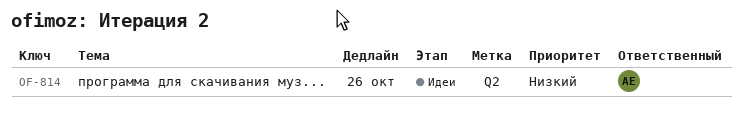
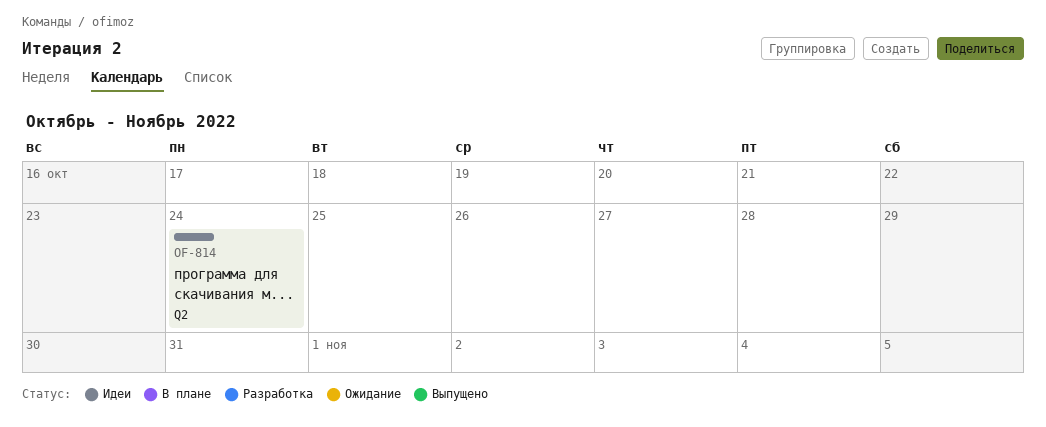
OF-814, due: Oct 26 -> Oct 24

